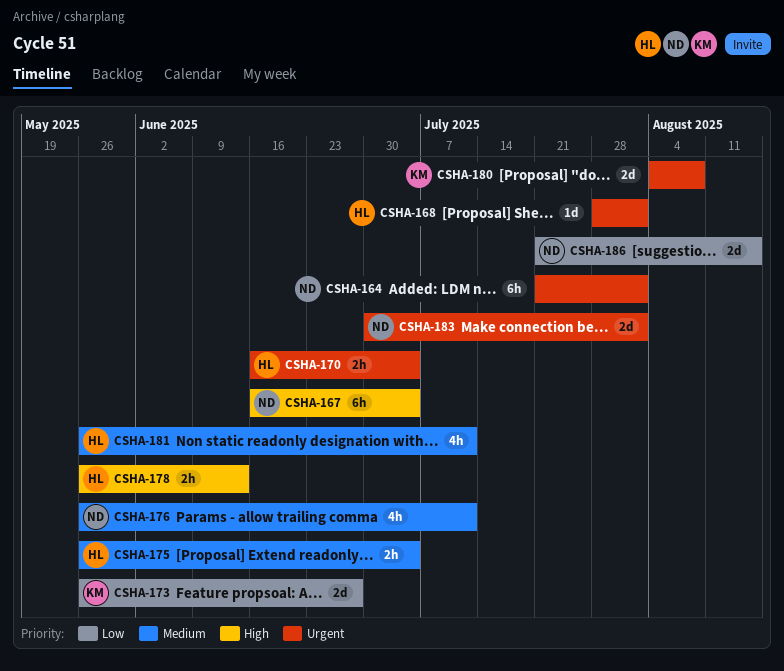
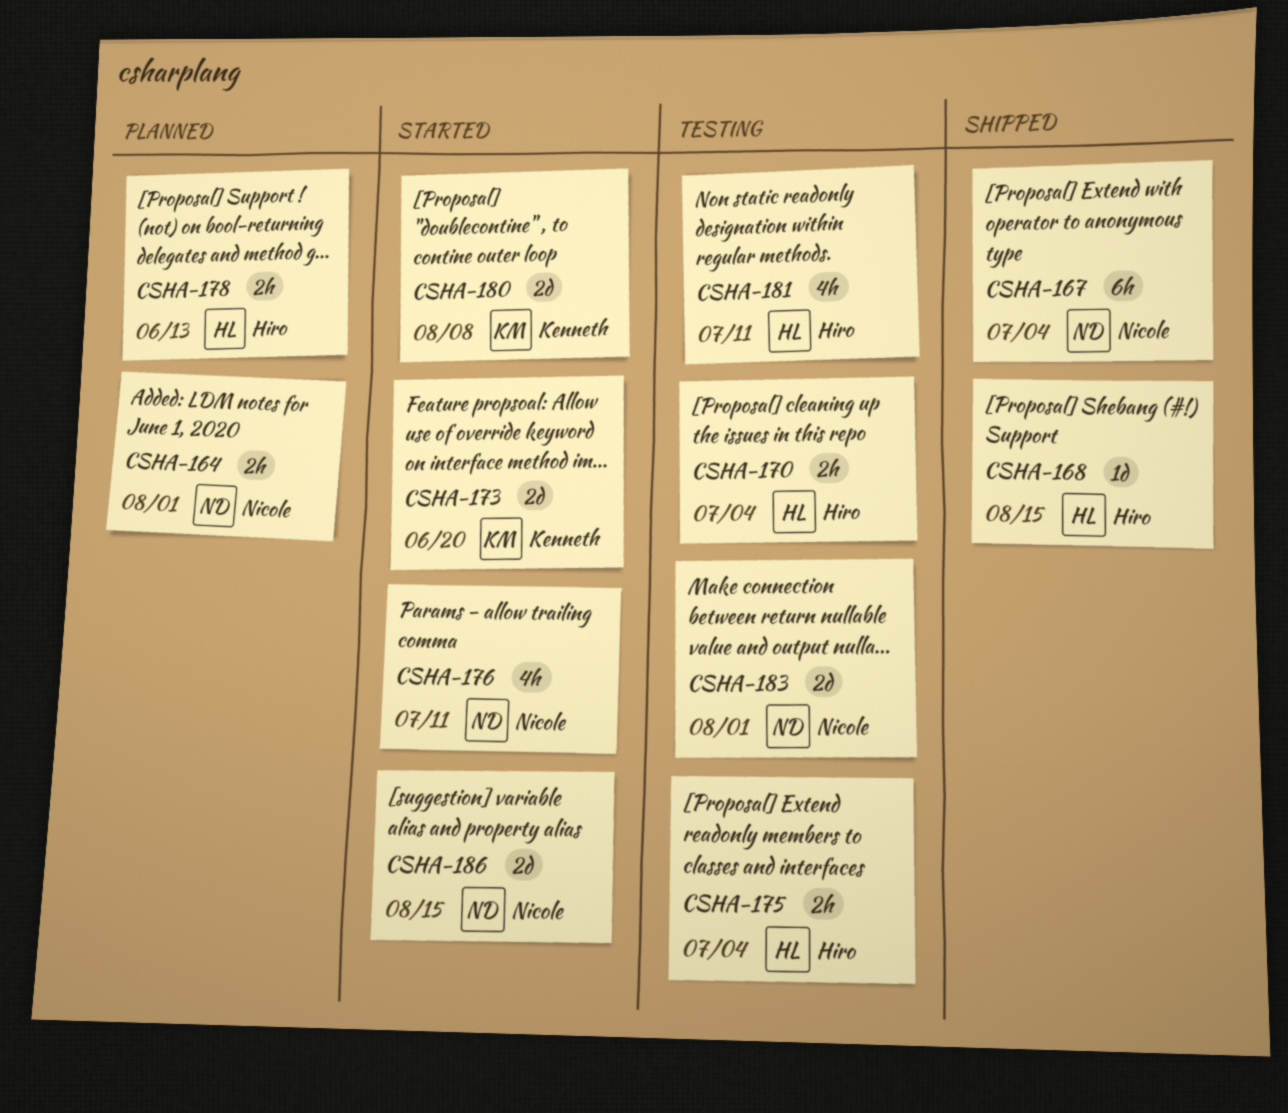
CSHA-164, estimate: 6h -> 2h
CSHA-168, due: Aug 1 -> Aug 15
CSHA-173, due: Jun 27 -> Jun 20

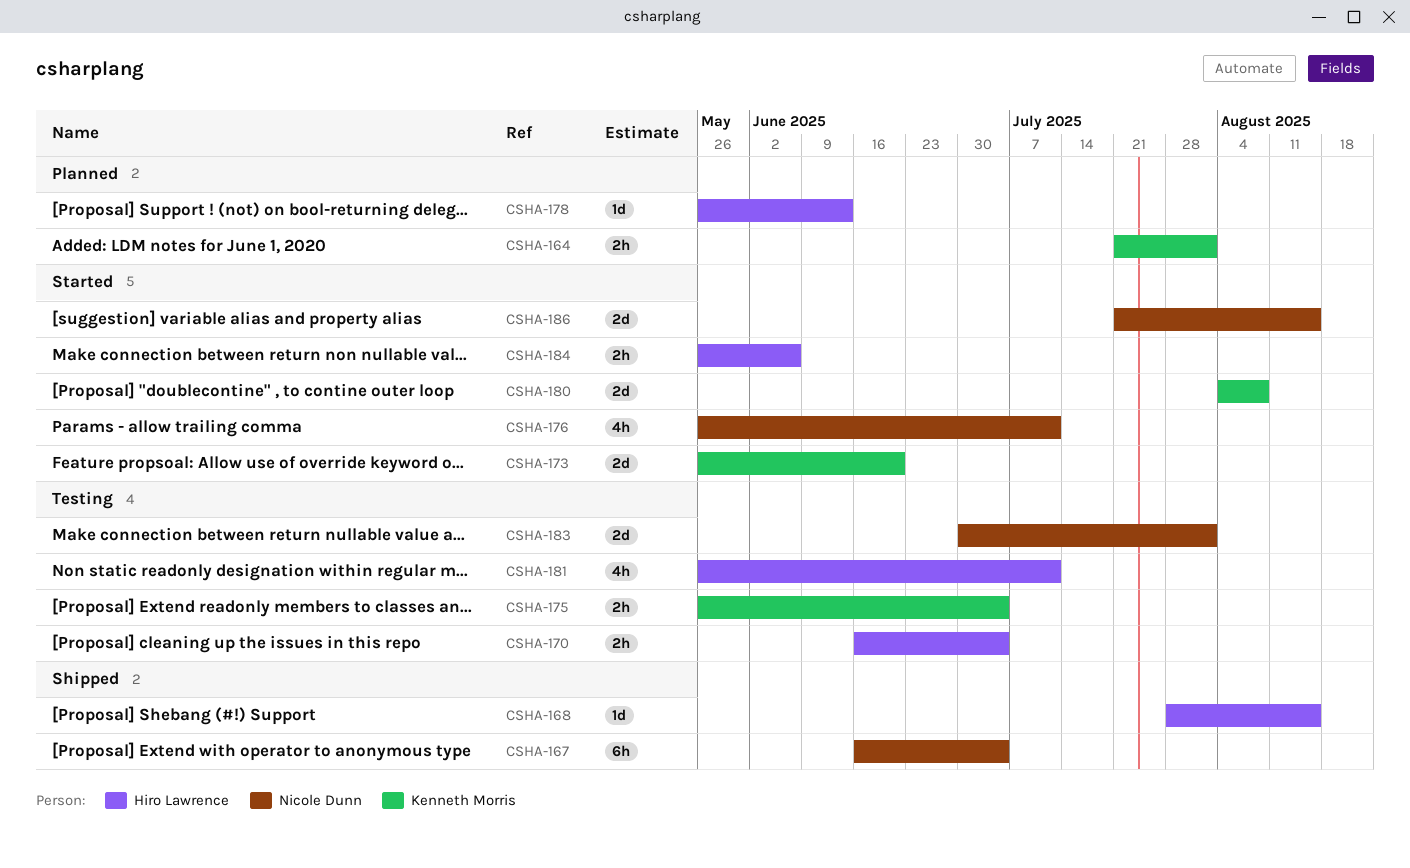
CSHA-164, owner: Nicole Dunn -> Kenneth Morris
CSHA-175, owner: Hiro Lawrence -> Kenneth Morris
CSHA-178, estimate: 2h -> 1d
CSHA-184: none -> present

